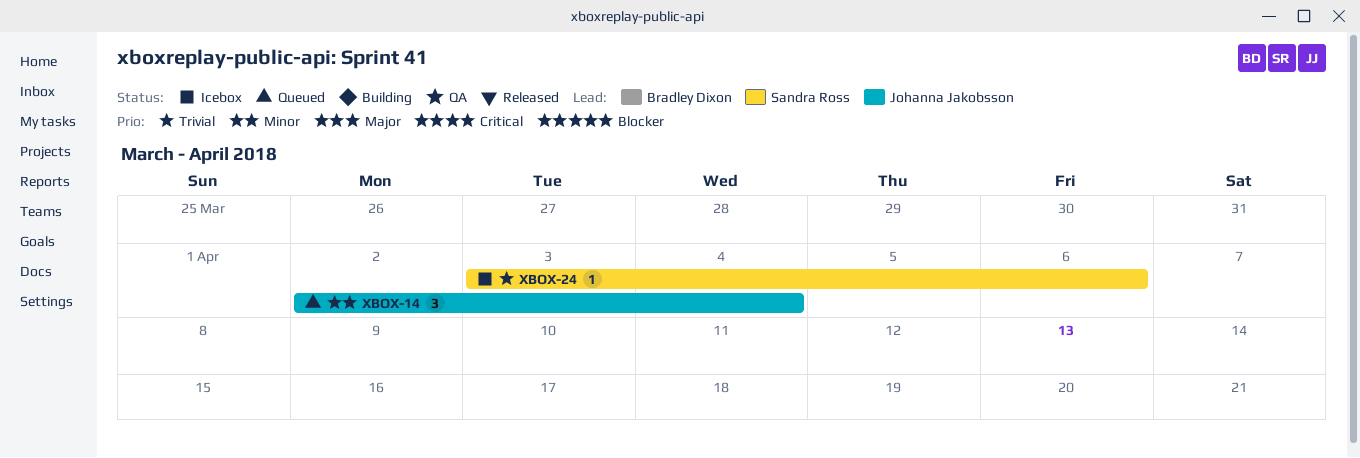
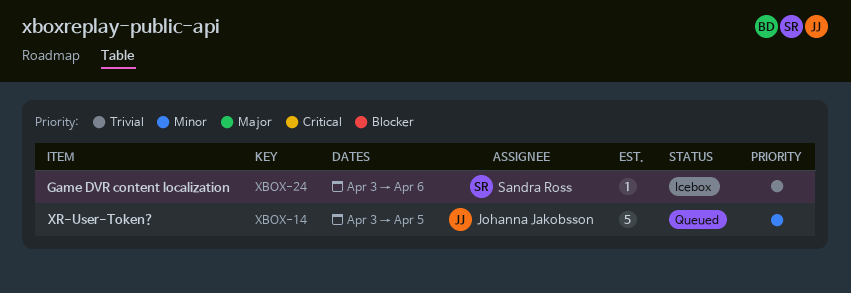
XBOX-14, estimate: 3 -> 5
XBOX-14, start: Apr 2 -> Apr 3
XBOX-14, due: Apr 4 -> Apr 5

